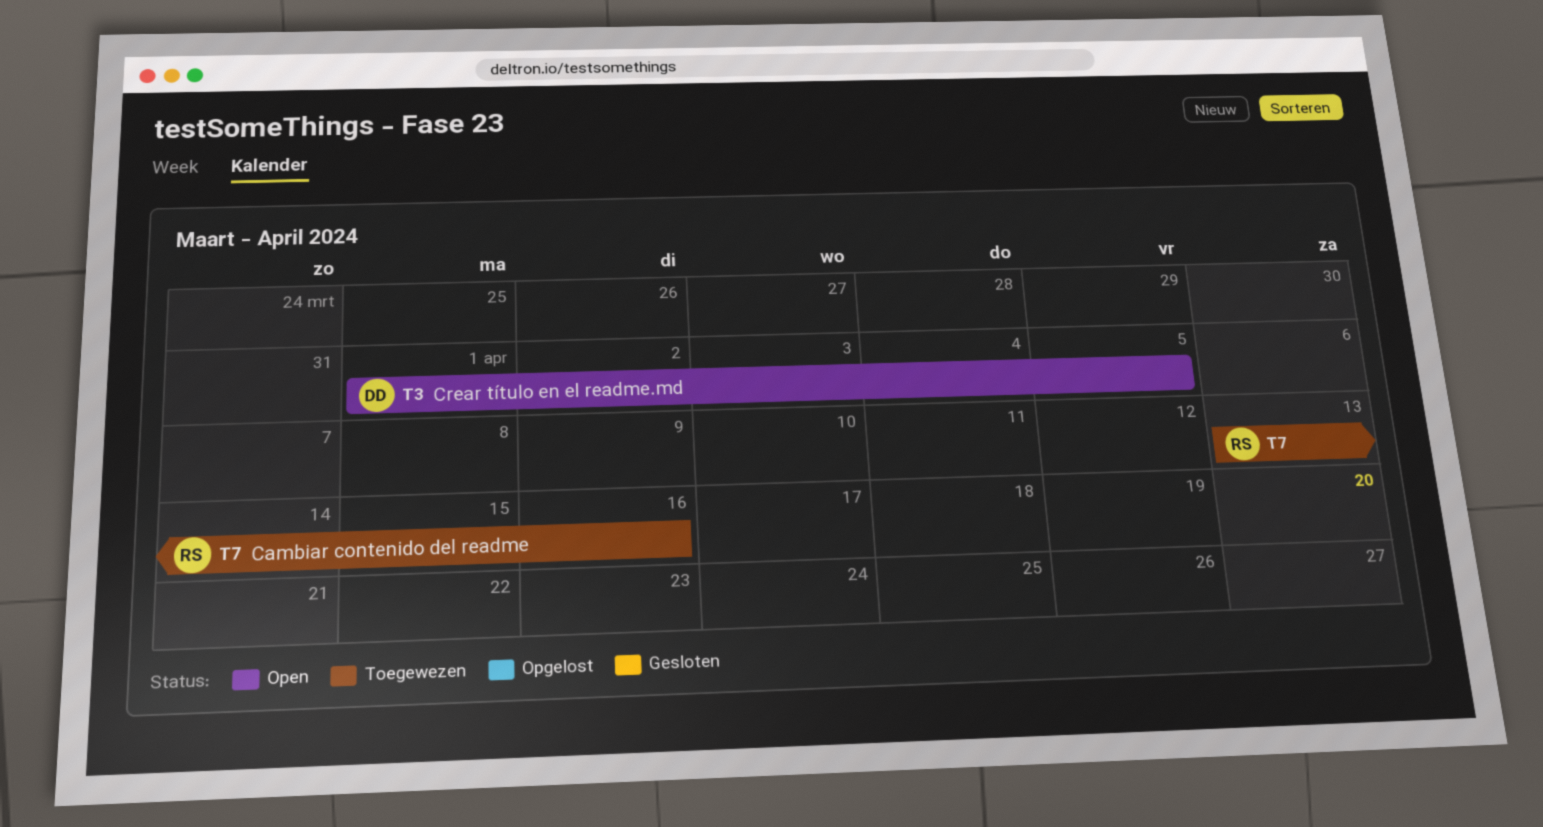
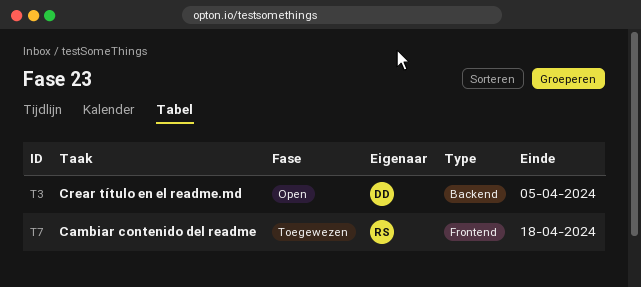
T7, due: Apr 16 -> Apr 18

